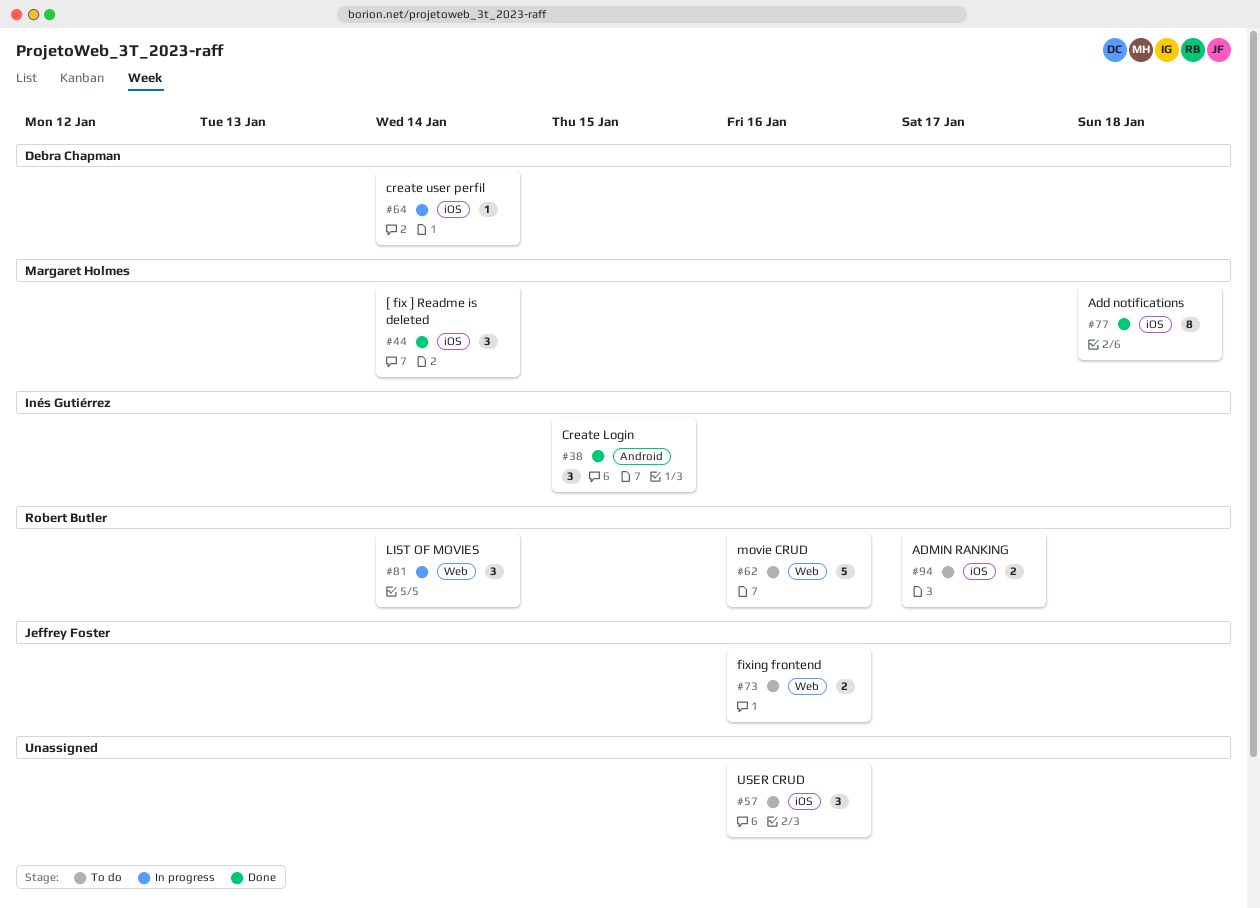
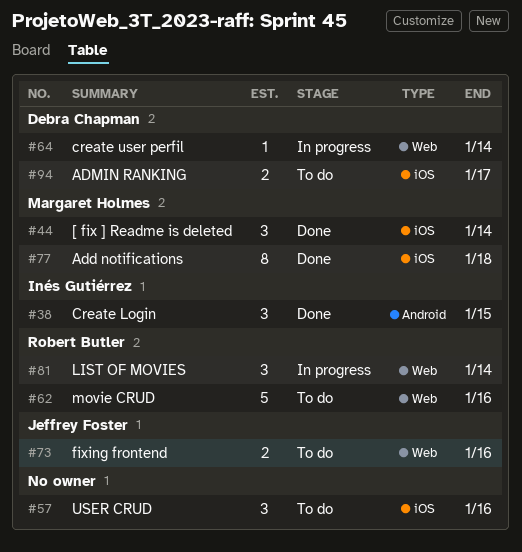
#64, label: iOS -> Web
#94, owner: Robert Butler -> Debra Chapman

